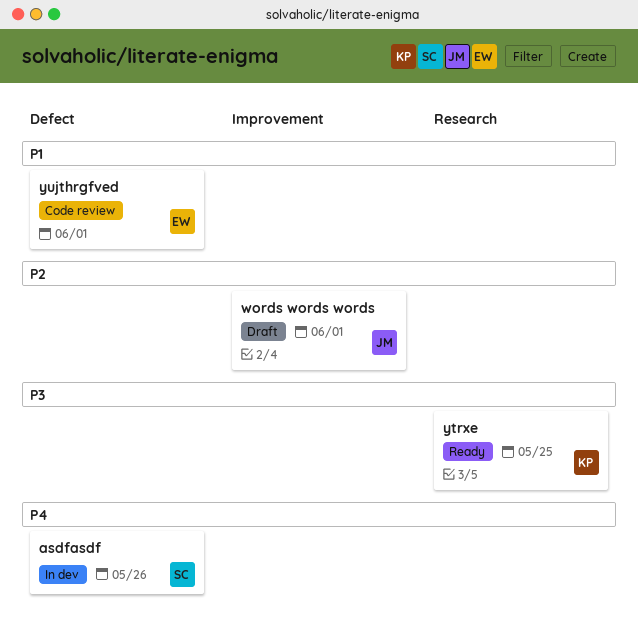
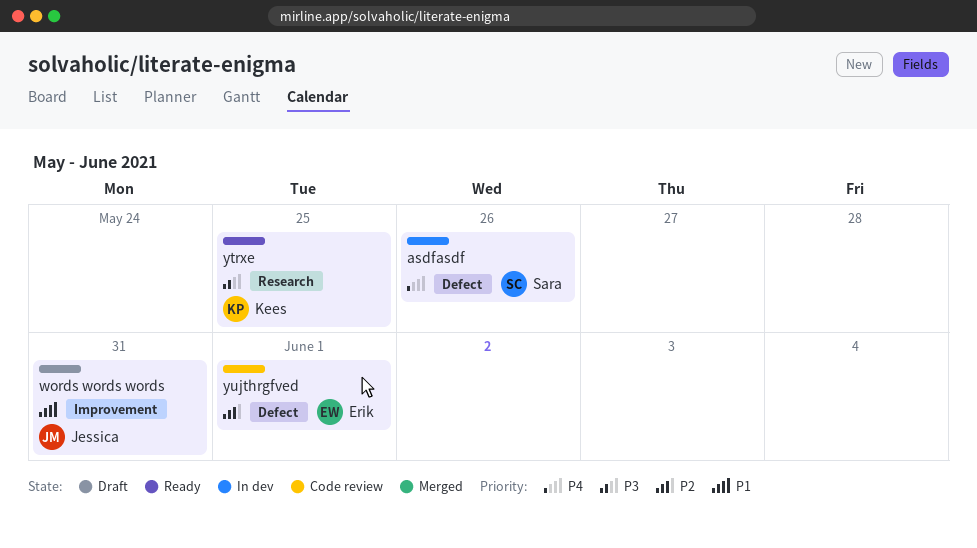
words words words, priority: P2 -> P1
words words words, due: Jun 1 -> May 31
yujthrgfved, priority: P1 -> P2

